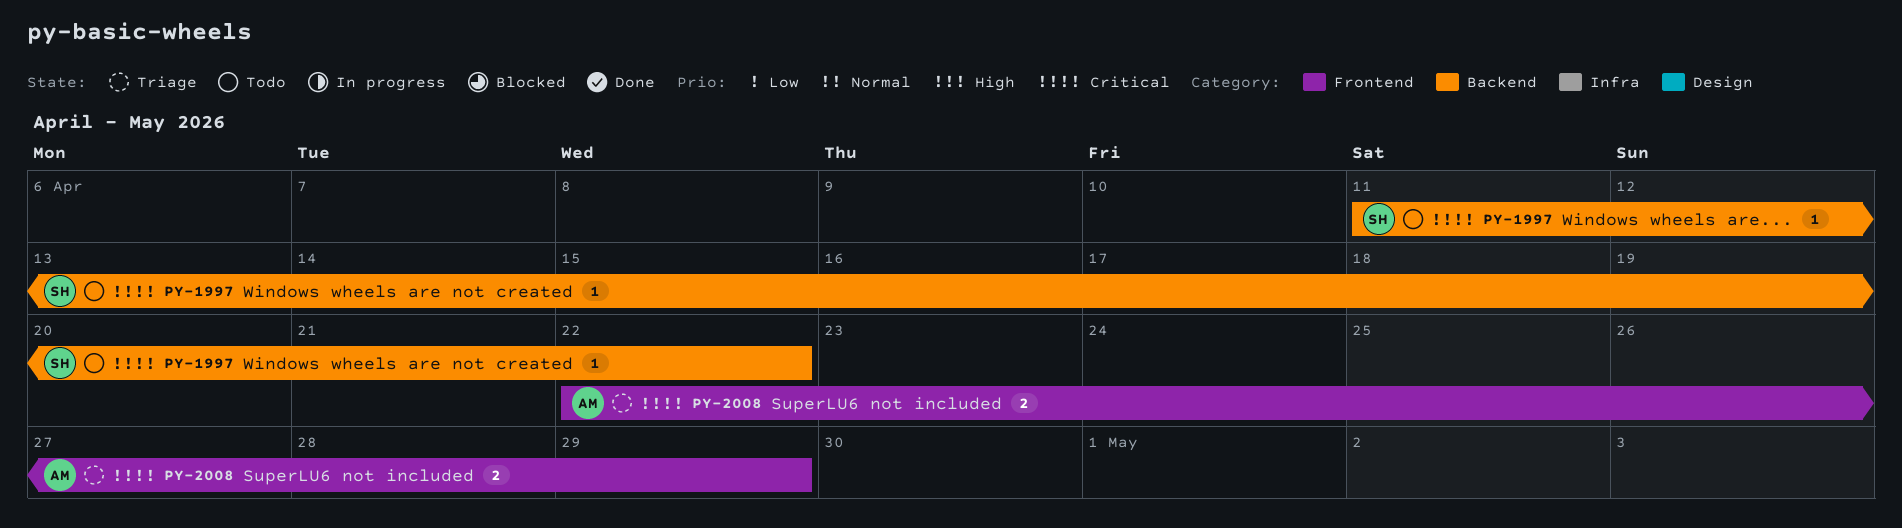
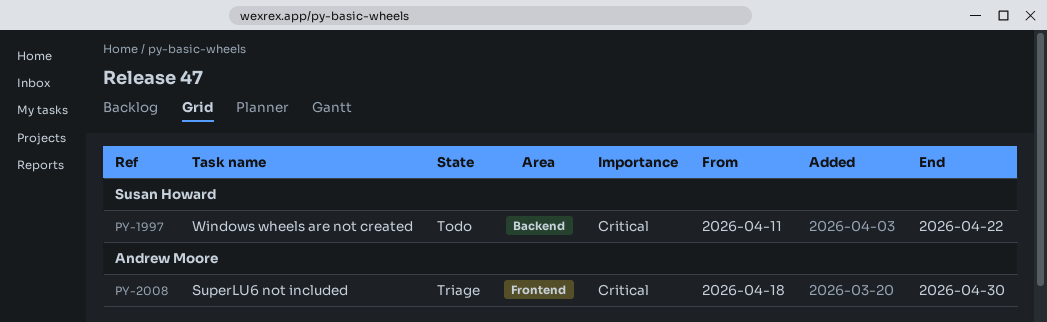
PY-2008, start: Apr 22 -> Apr 18
PY-2008, due: Apr 29 -> Apr 30

